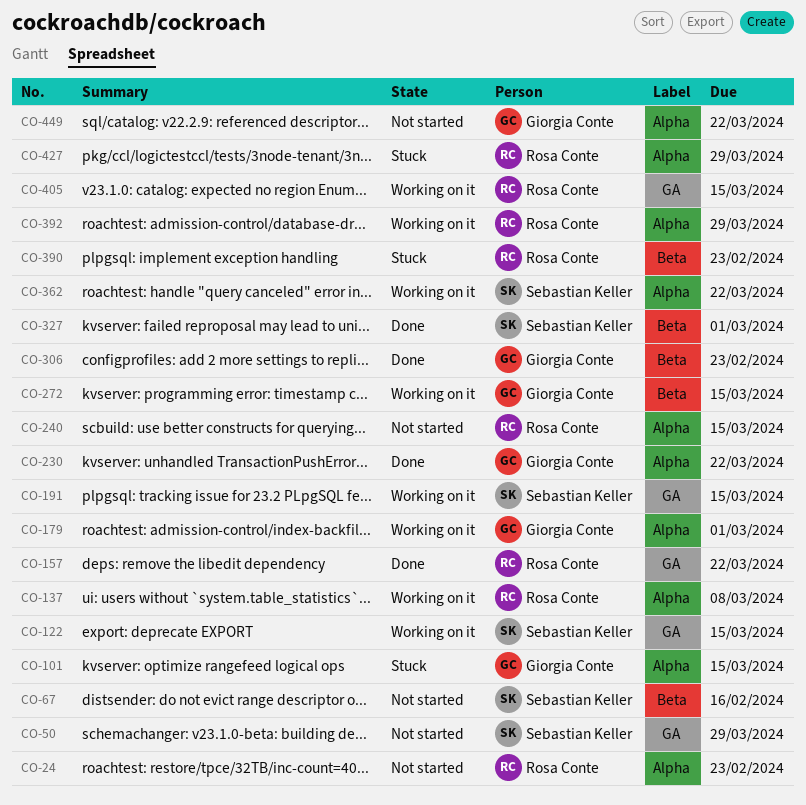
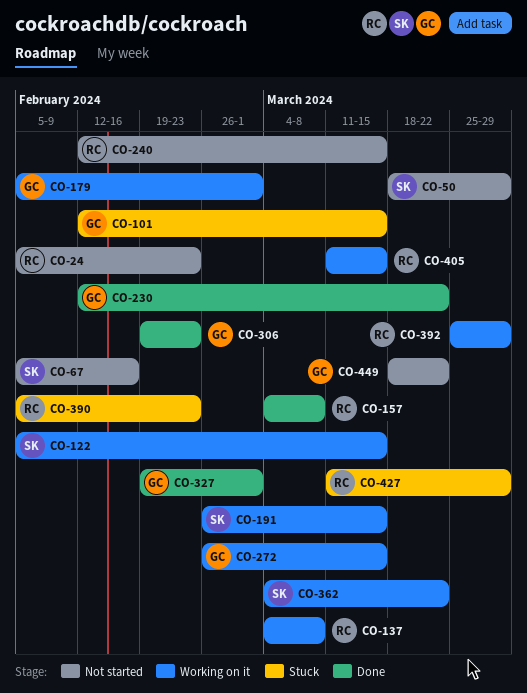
CO-157, due: Mar 22 -> Mar 8
CO-327, owner: Sebastian Keller -> Giorgia Conte

